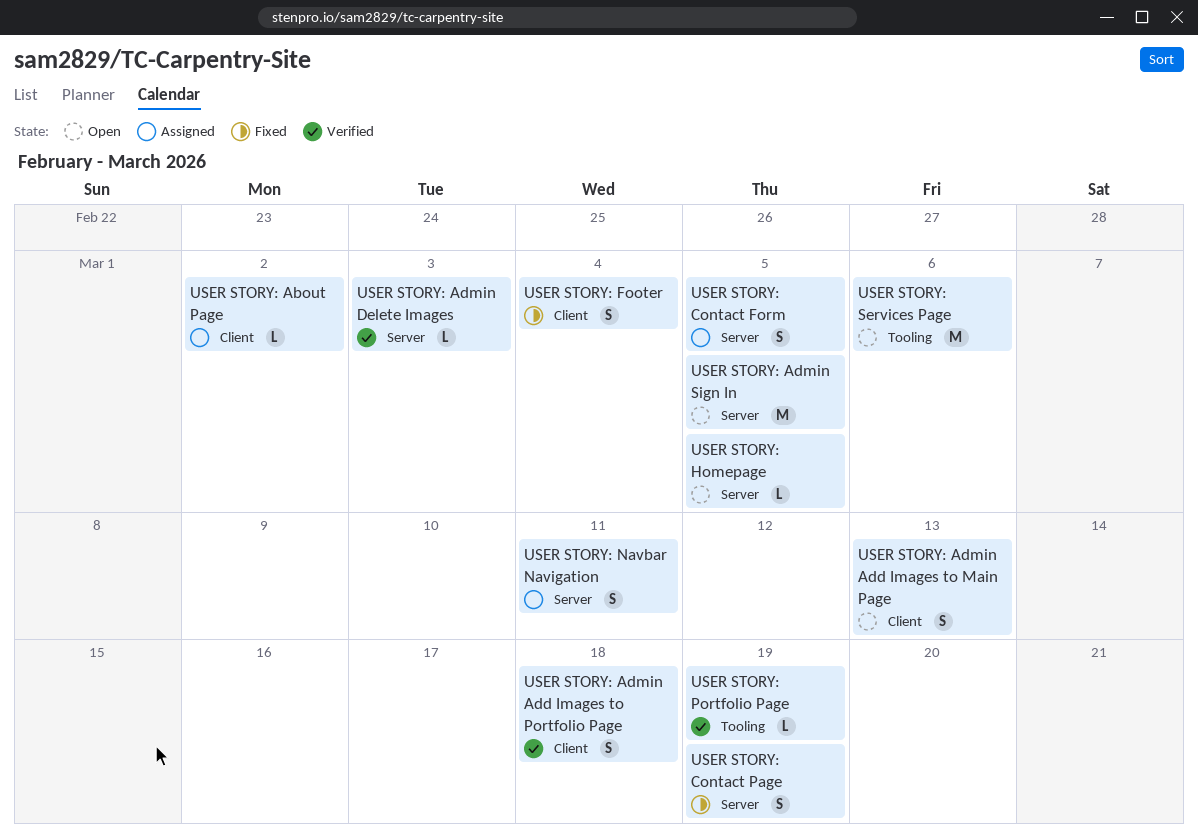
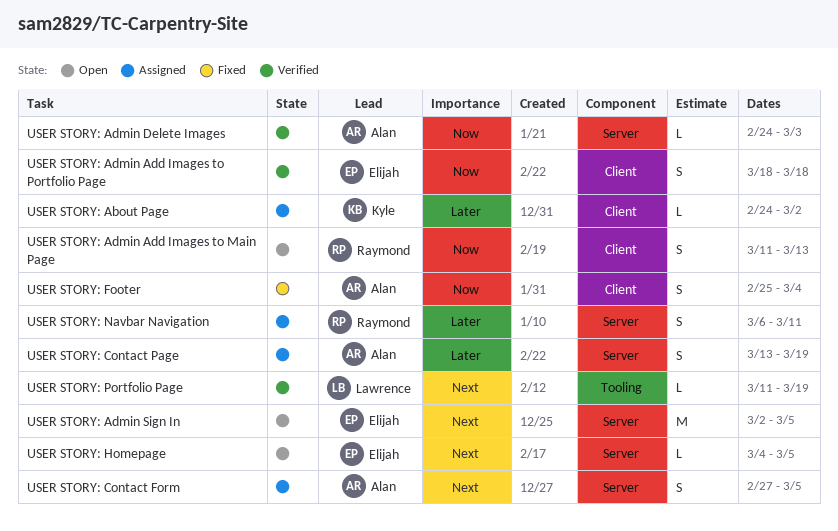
USER STORY: Contact Page, status: Fixed -> Assigned
USER STORY: Services Page: present -> none

